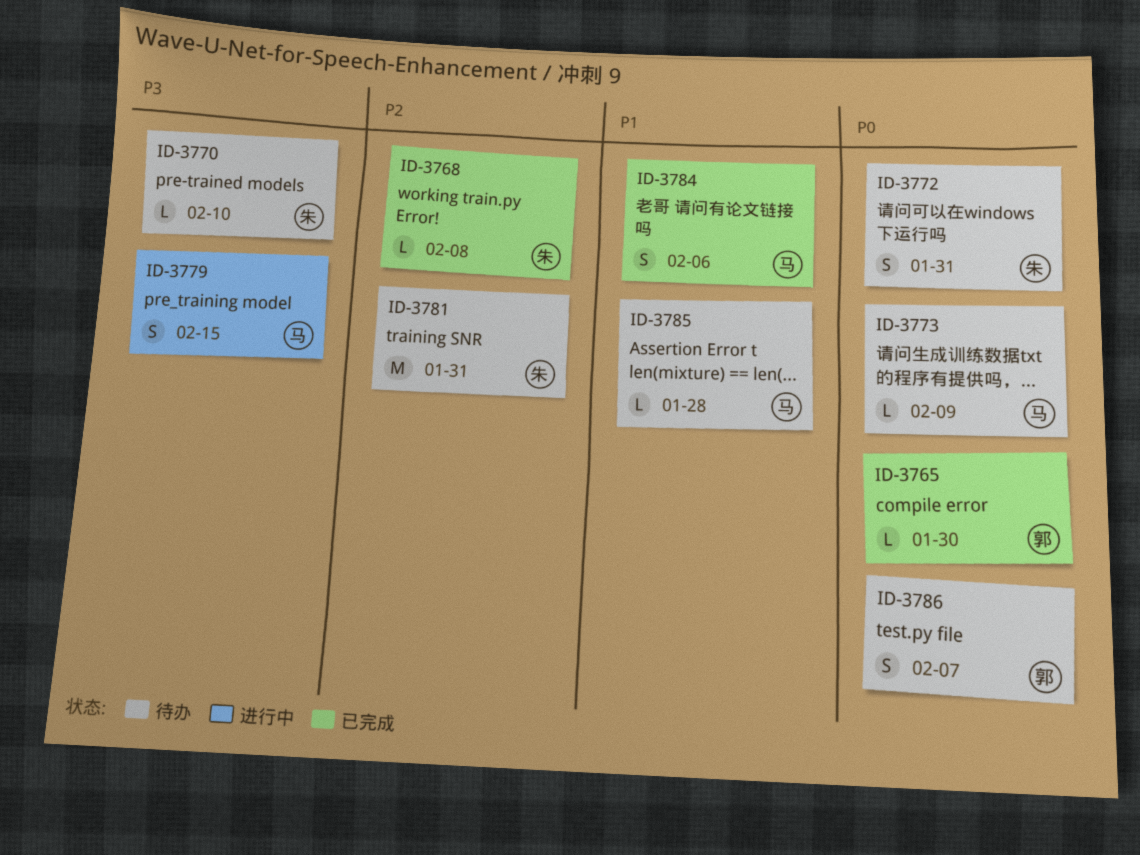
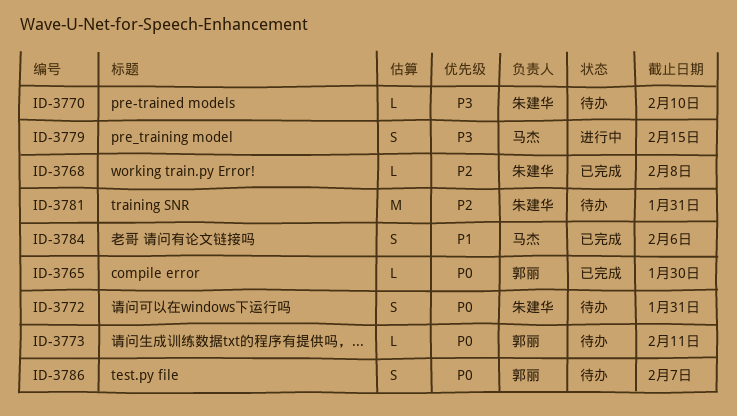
ID-3773, owner: 马杰 -> 郭丽
ID-3773, due: Feb 9 -> Feb 11
ID-3785: present -> none

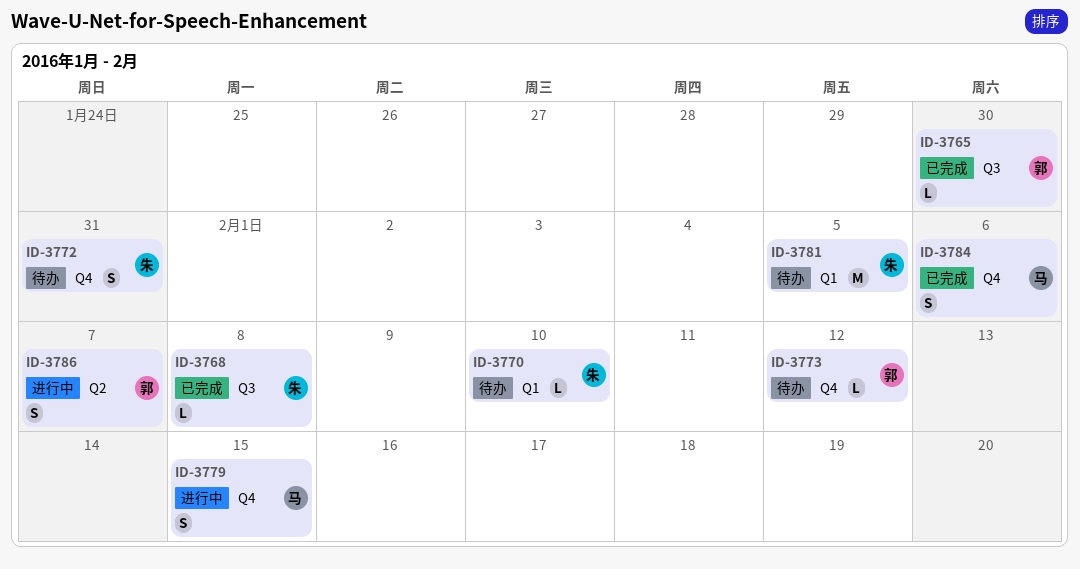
ID-3773, due: Feb 11 -> Feb 12
ID-3781, due: Jan 31 -> Feb 5
ID-3786, status: 待办 -> 进行中

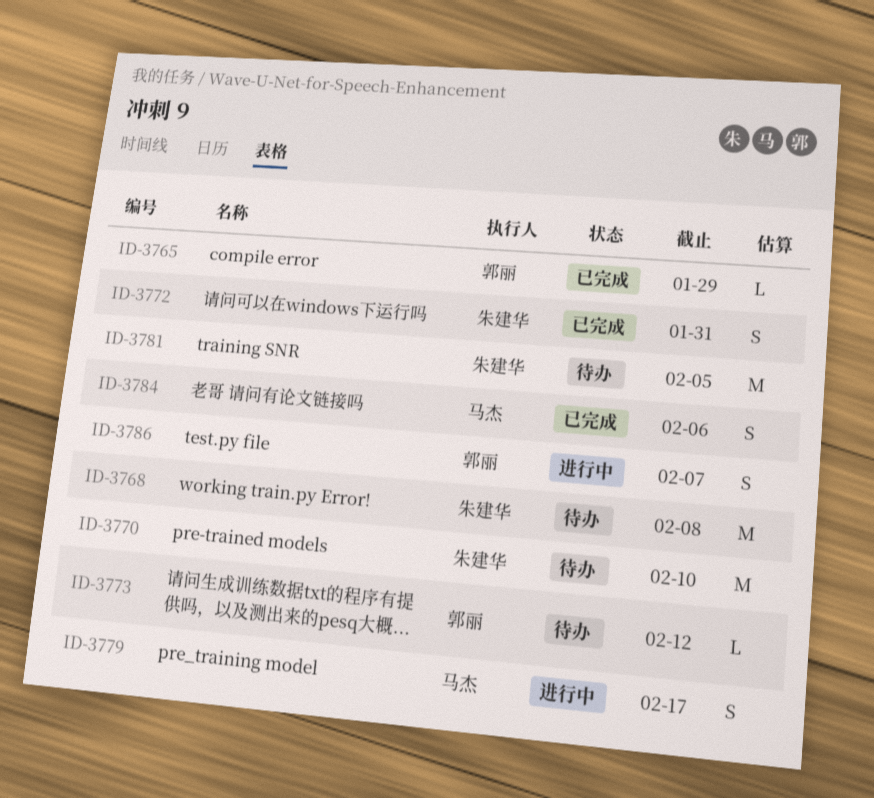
ID-3765, due: Jan 30 -> Jan 29
ID-3768, status: 已完成 -> 待办
ID-3768, estimate: L -> M
ID-3770, estimate: L -> M
ID-3772, status: 待办 -> 已完成
ID-3779, due: Feb 15 -> Feb 17

